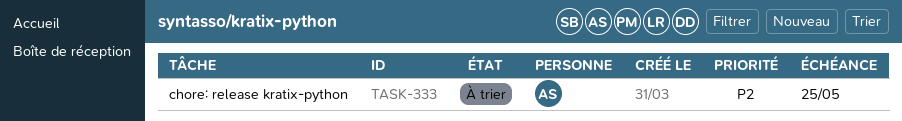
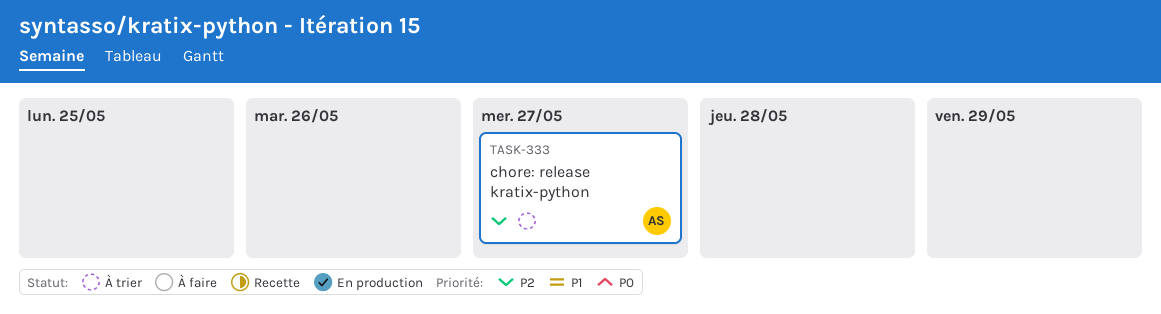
TASK-333, due: May 25 -> May 27

